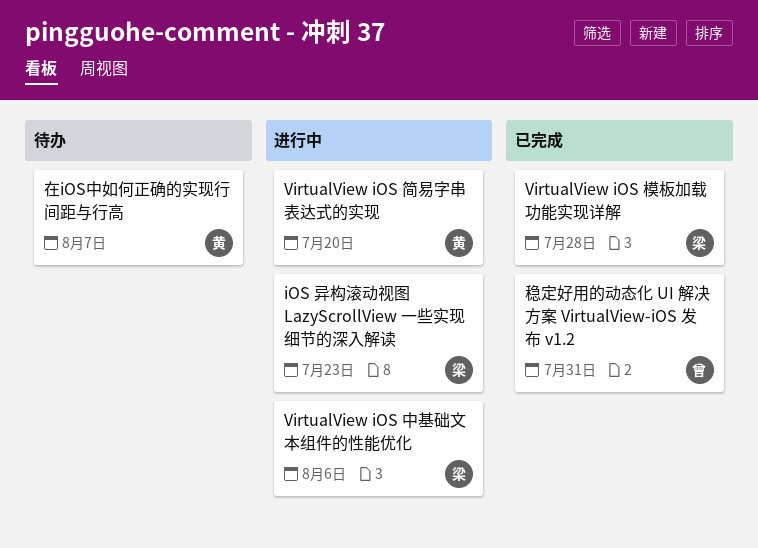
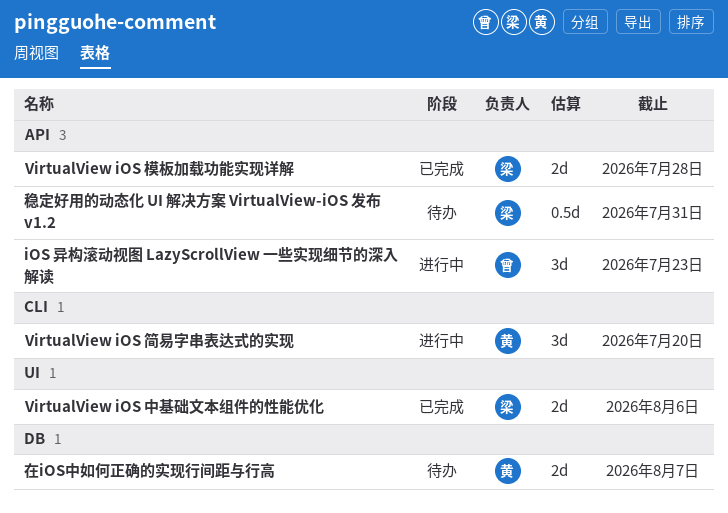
iOS 异构滚动视图 LazyScrollView 一些实现细节的深入解读, owner: 梁 -> 曾
VirtualView iOS 中基础文本组件的性能优化, status: 进行中 -> 已完成
稳定好用的动态化 UI 解决方案 VirtualView-iOS 发布 v1.2, status: 已完成 -> 待办
稳定好用的动态化 UI 解决方案 VirtualView-iOS 发布 v1.2, owner: 曾 -> 梁

